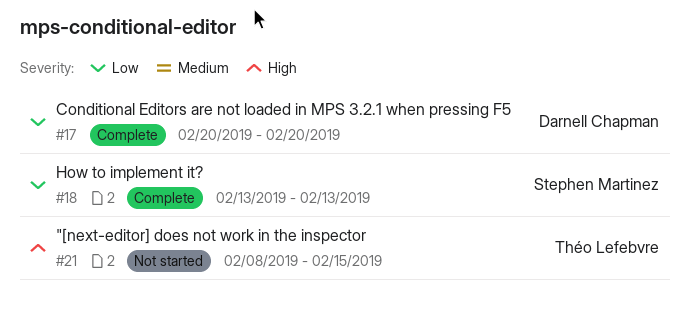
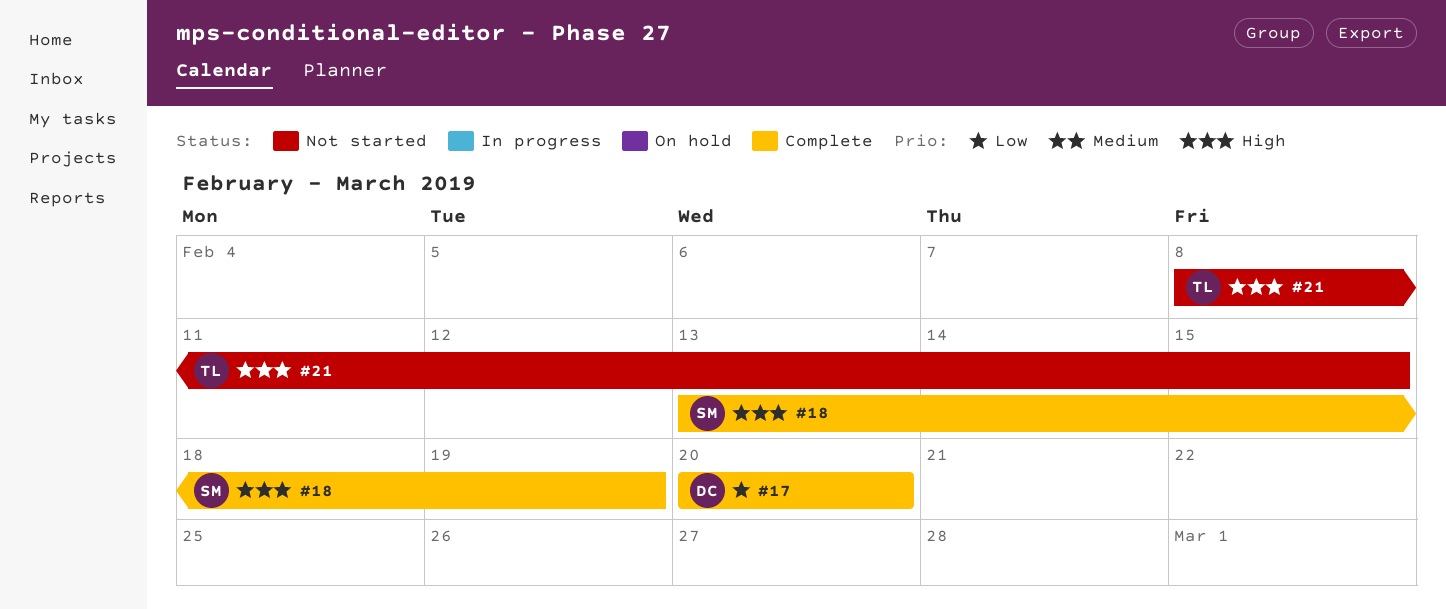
#18, priority: Low -> High
#18, due: Feb 13 -> Feb 19

